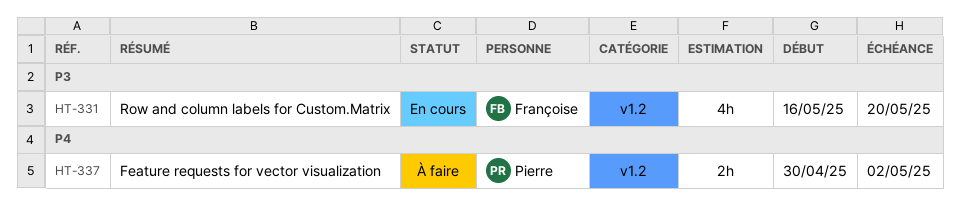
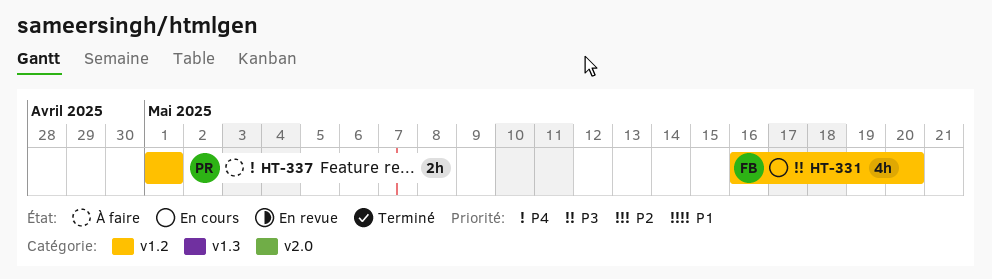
HT-337, start: Apr 30 -> May 1
HT-337, due: May 2 -> May 1

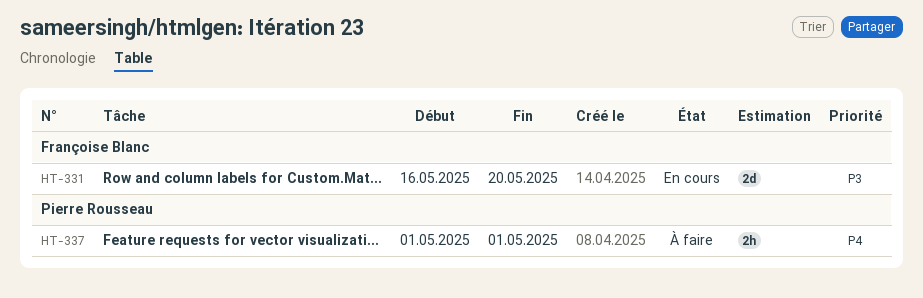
HT-331, estimate: 4h -> 2d

